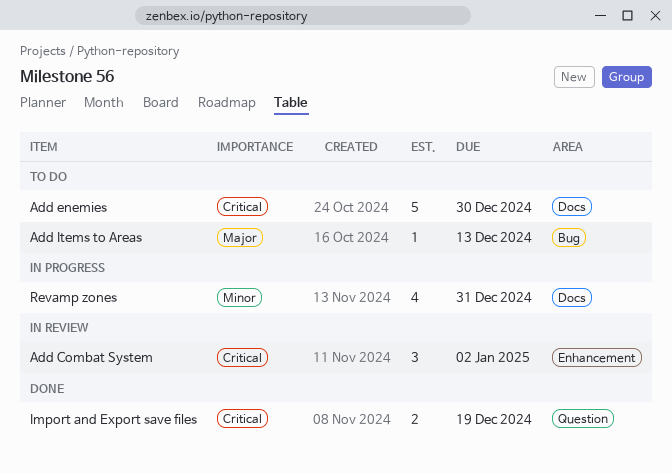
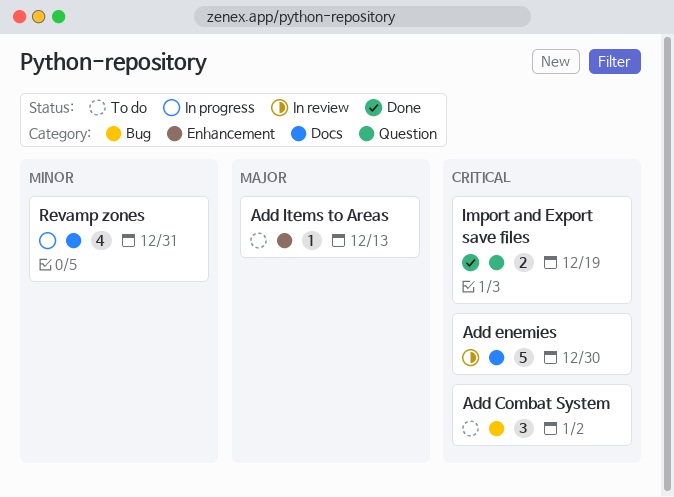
Add Combat System, status: In review -> To do
Add Combat System, label: Enhancement -> Bug
Add enemies, status: To do -> In review
Add Items to Areas, label: Bug -> Enhancement

